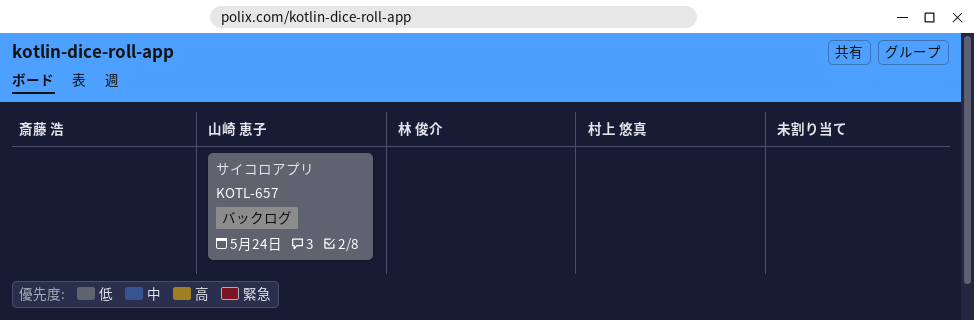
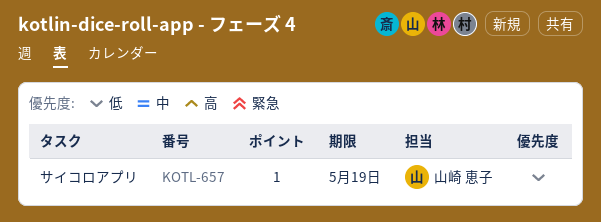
KOTL-657, due: May 24 -> May 19

